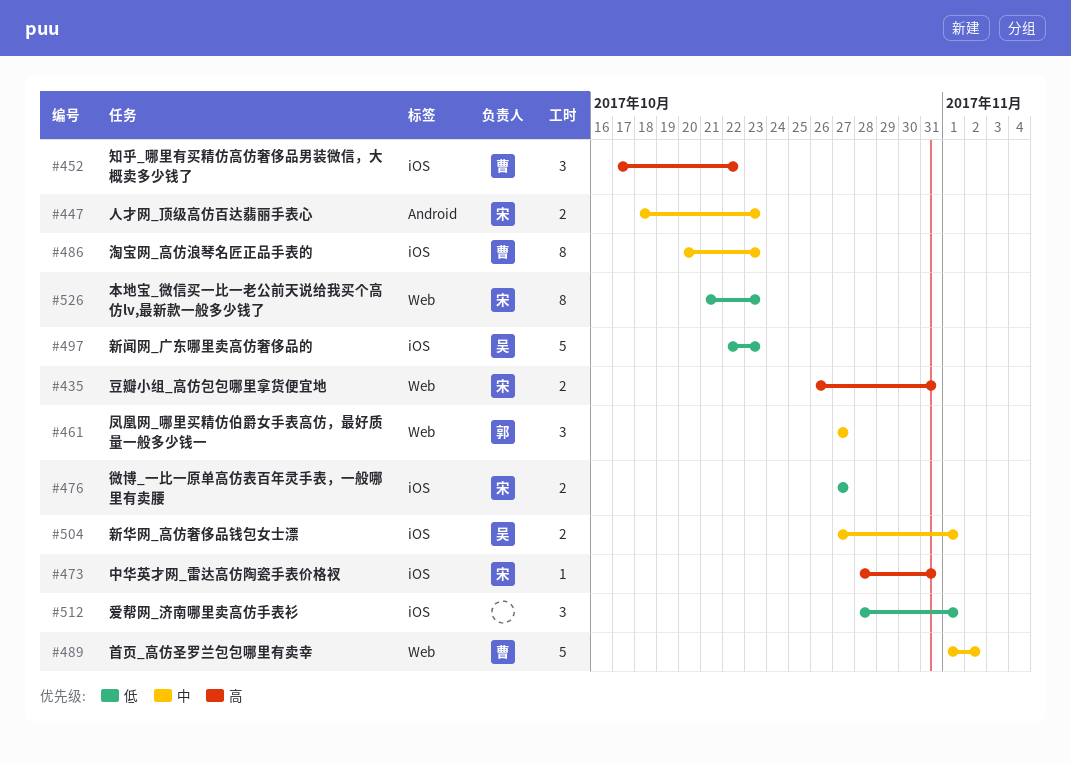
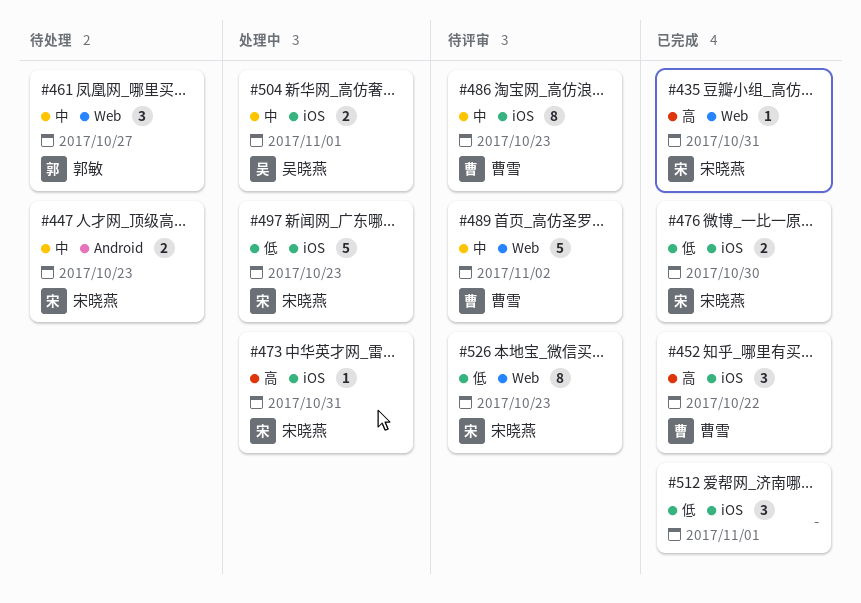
#435, estimate: 2 -> 1
#476, due: Oct 27 -> Oct 30
#497, owner: 吴晓燕 -> 宋晓燕

